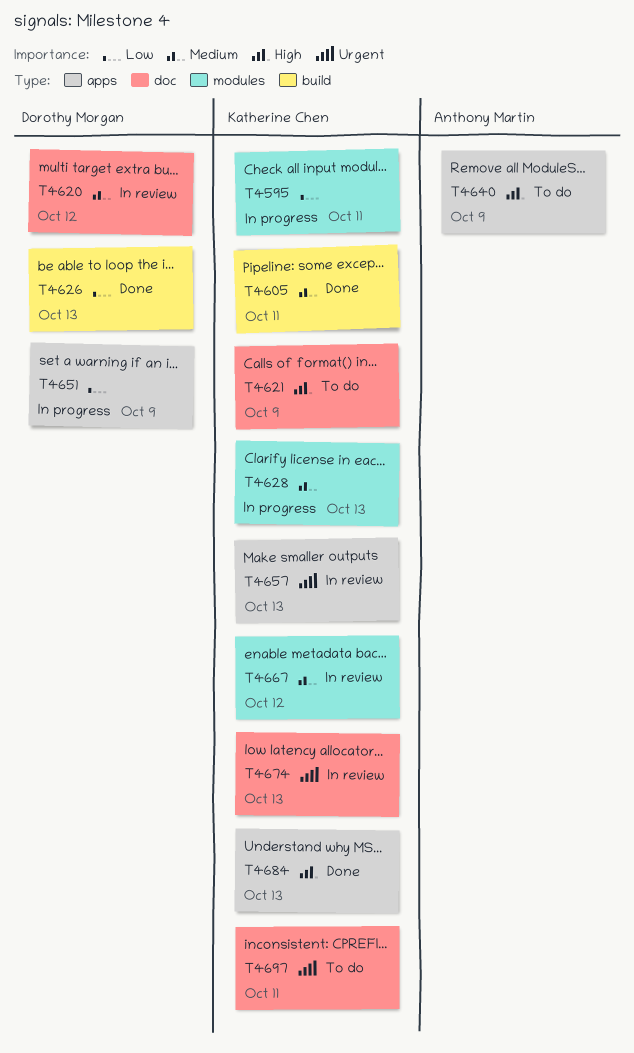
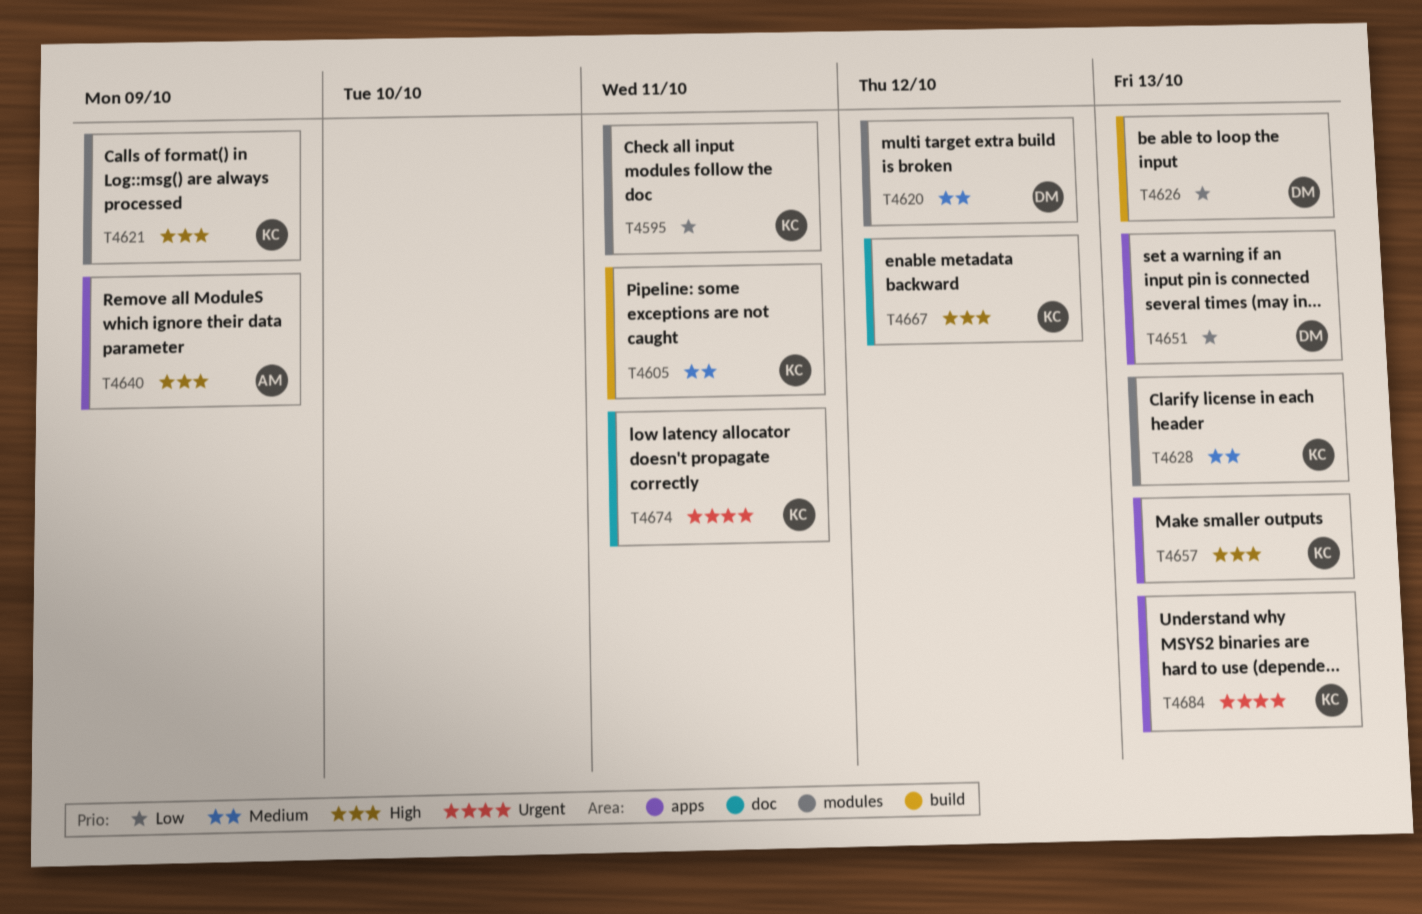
T4620, label: doc -> modules
T4621, label: doc -> modules
T4651, due: Oct 9 -> Oct 13
T4657, priority: Urgent -> High
T4667, priority: Medium -> High
T4667, label: modules -> doc
T4674, due: Oct 13 -> Oct 11
T4684, priority: High -> Urgent
T4697: present -> none

